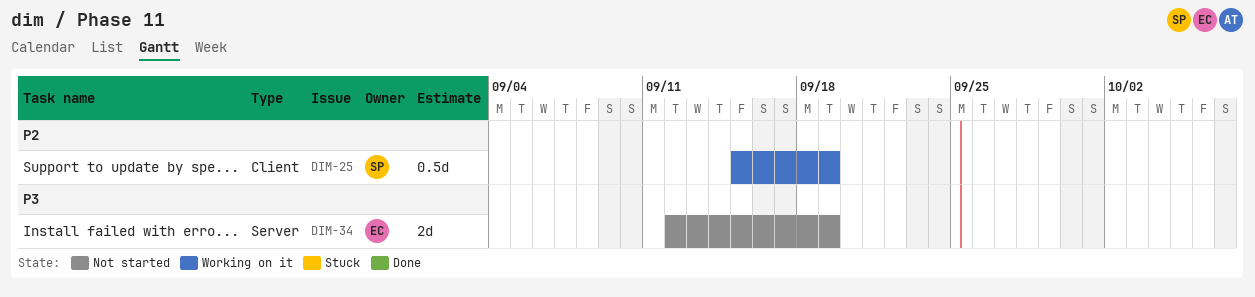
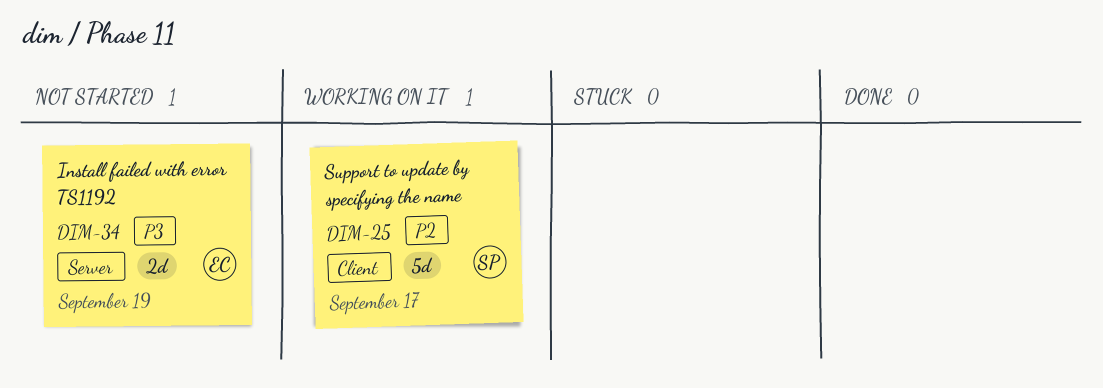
DIM-25, estimate: 0.5d -> 5d
DIM-25, due: Sep 19 -> Sep 17

